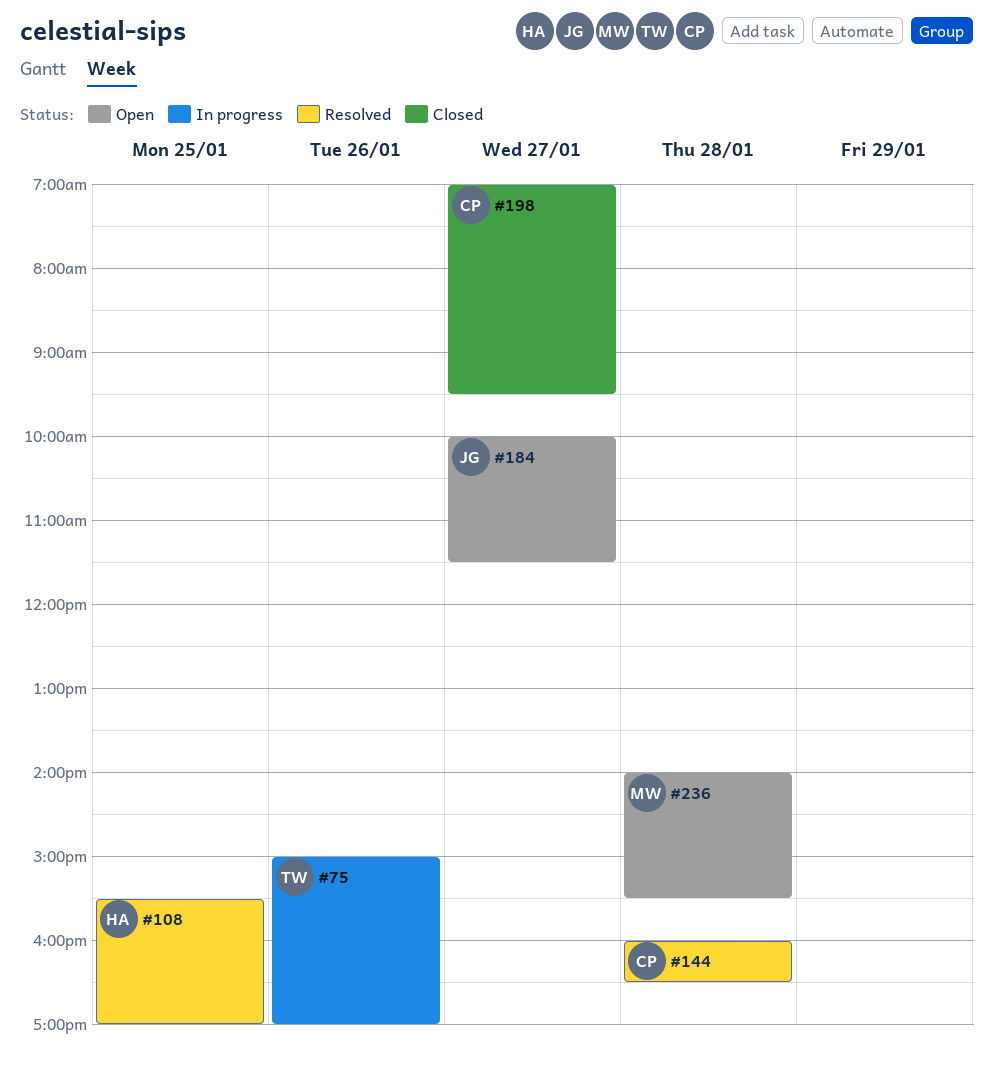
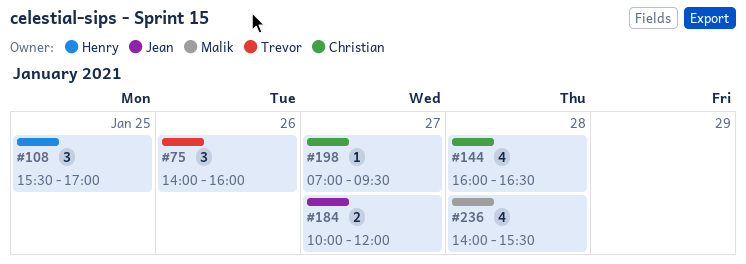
#75, begins: 15:00 -> 14:00
#75, ends: 17:00 -> 16:00
#184, ends: 11:30 -> 12:00

